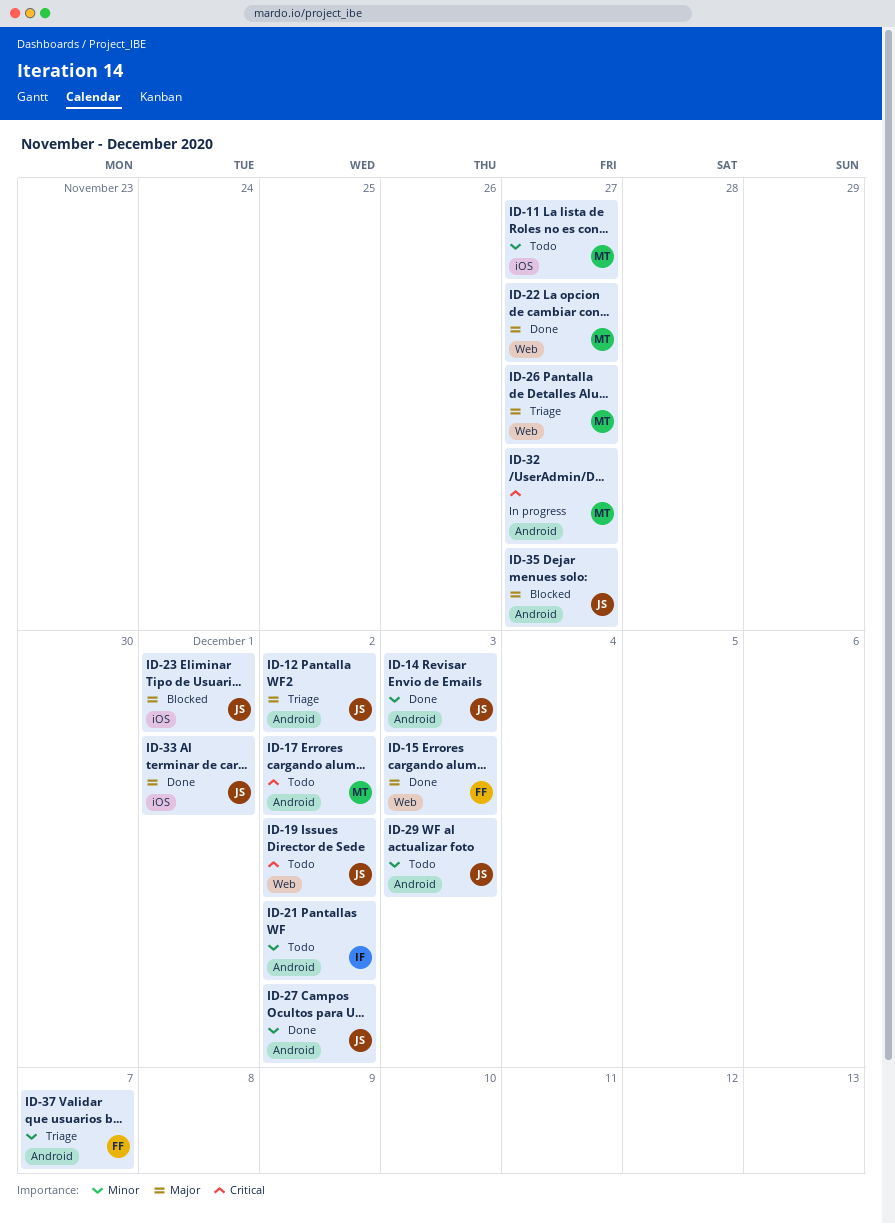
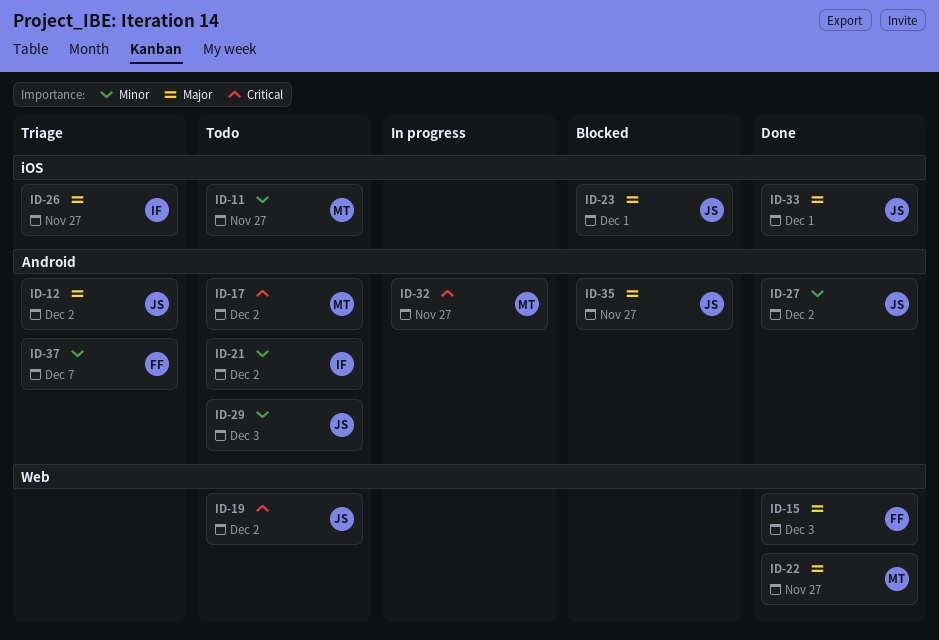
ID-14: present -> none
ID-26, owner: MT -> IF
ID-26, label: Web -> iOS

